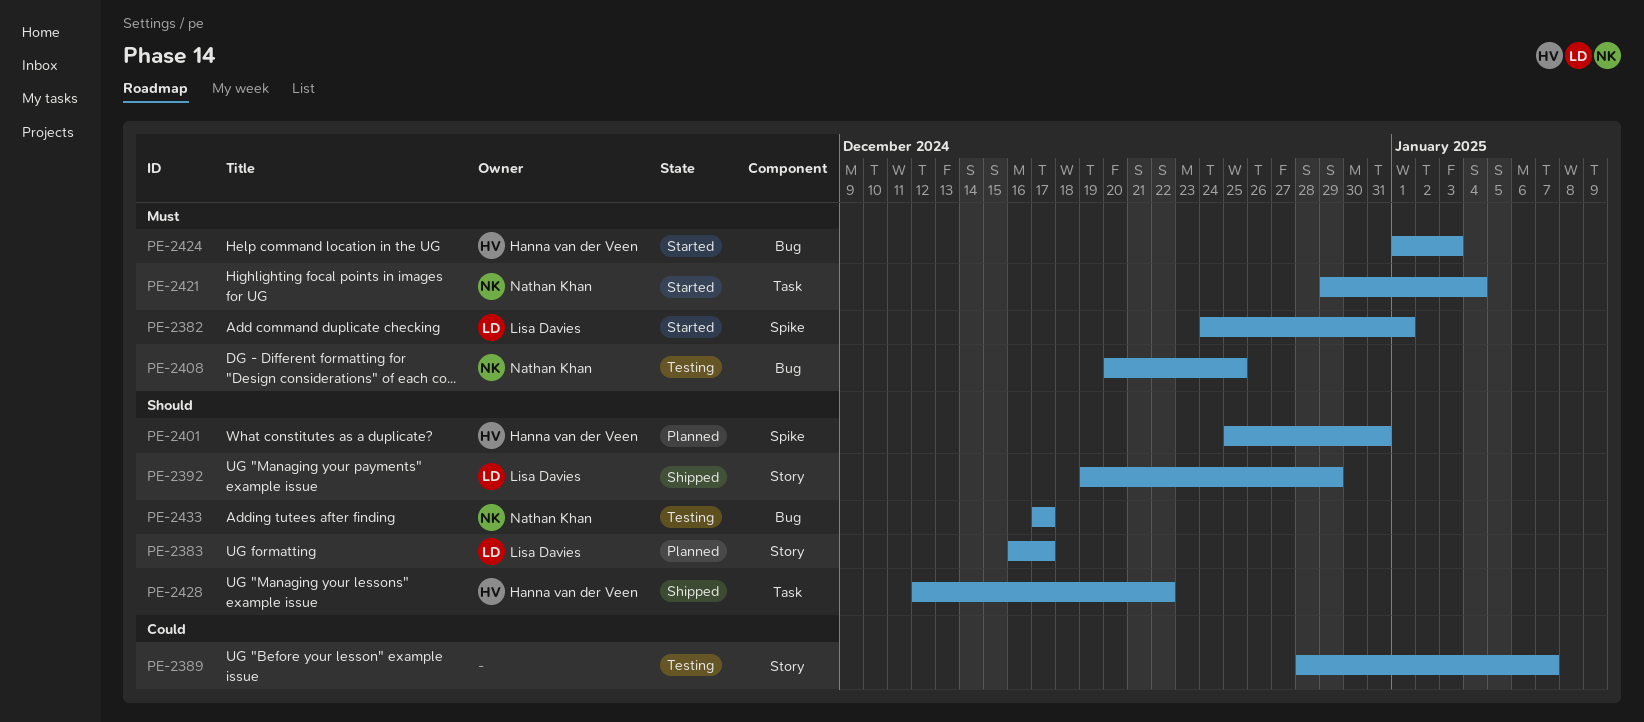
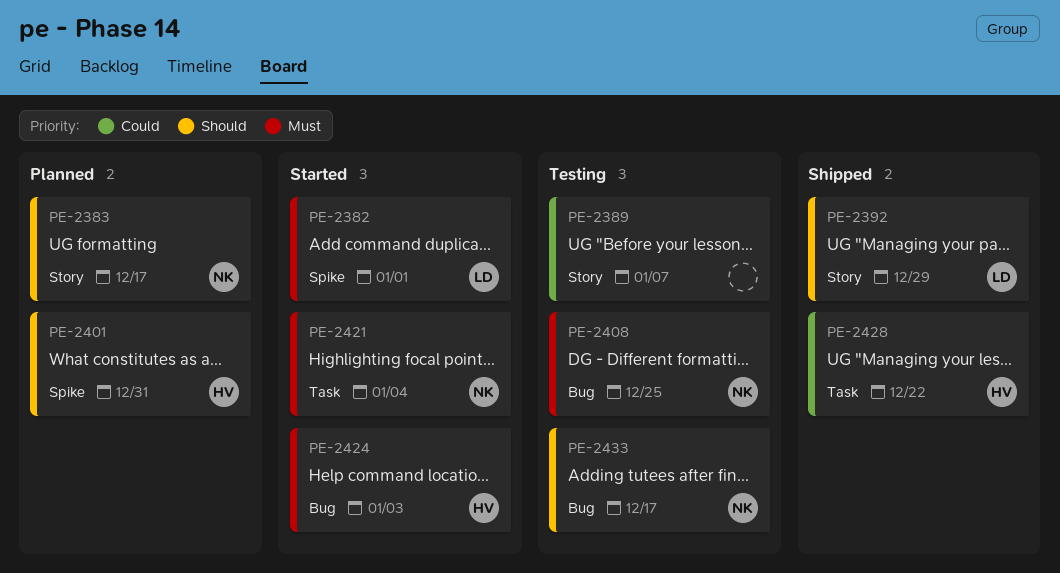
PE-2383, owner: Lisa Davies -> Nathan Khan
PE-2428, priority: Should -> Could

